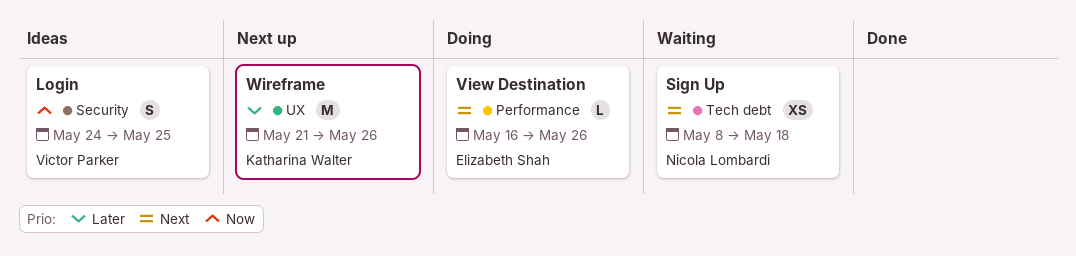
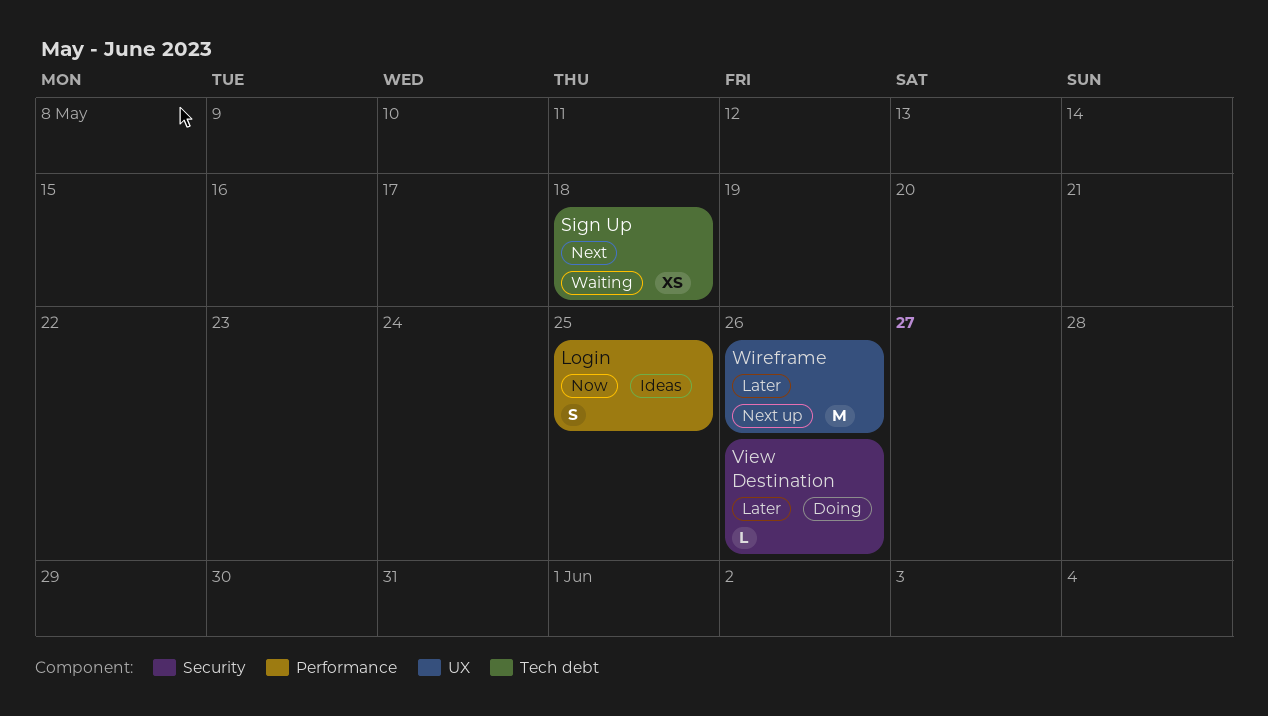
Login, label: Security -> Performance
View Destination, priority: Next -> Later
View Destination, label: Performance -> Security

